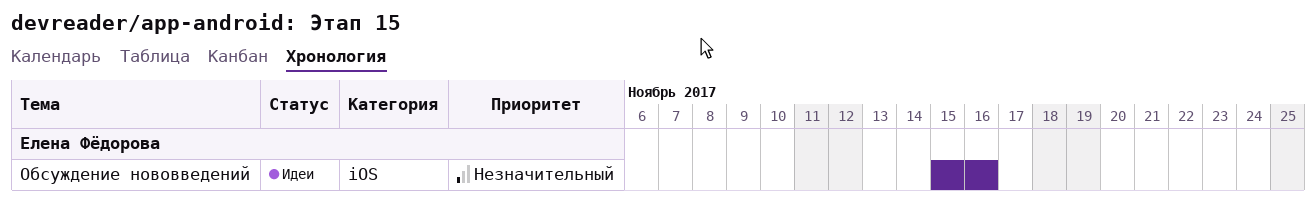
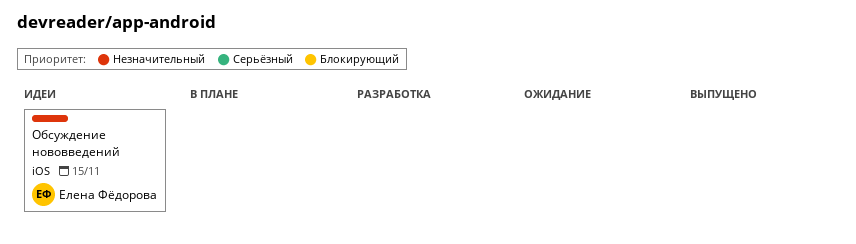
Обсуждение нововведений, due: Nov 16 -> Nov 15

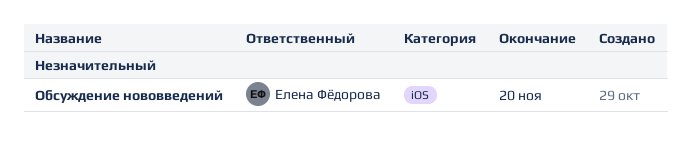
Обсуждение нововведений, due: Nov 15 -> Nov 20

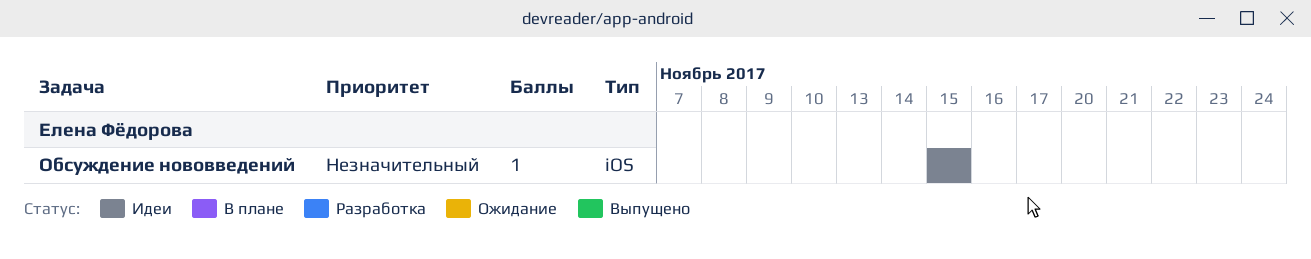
Обсуждение нововведений, due: Nov 20 -> Nov 15

